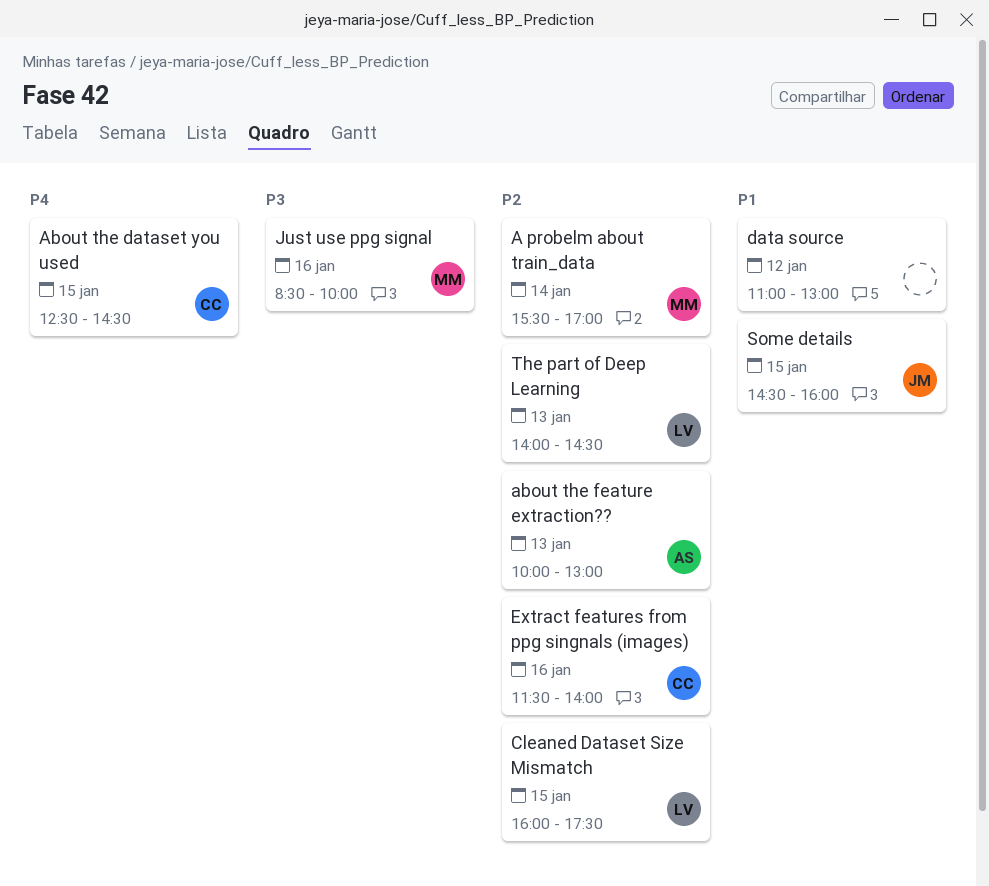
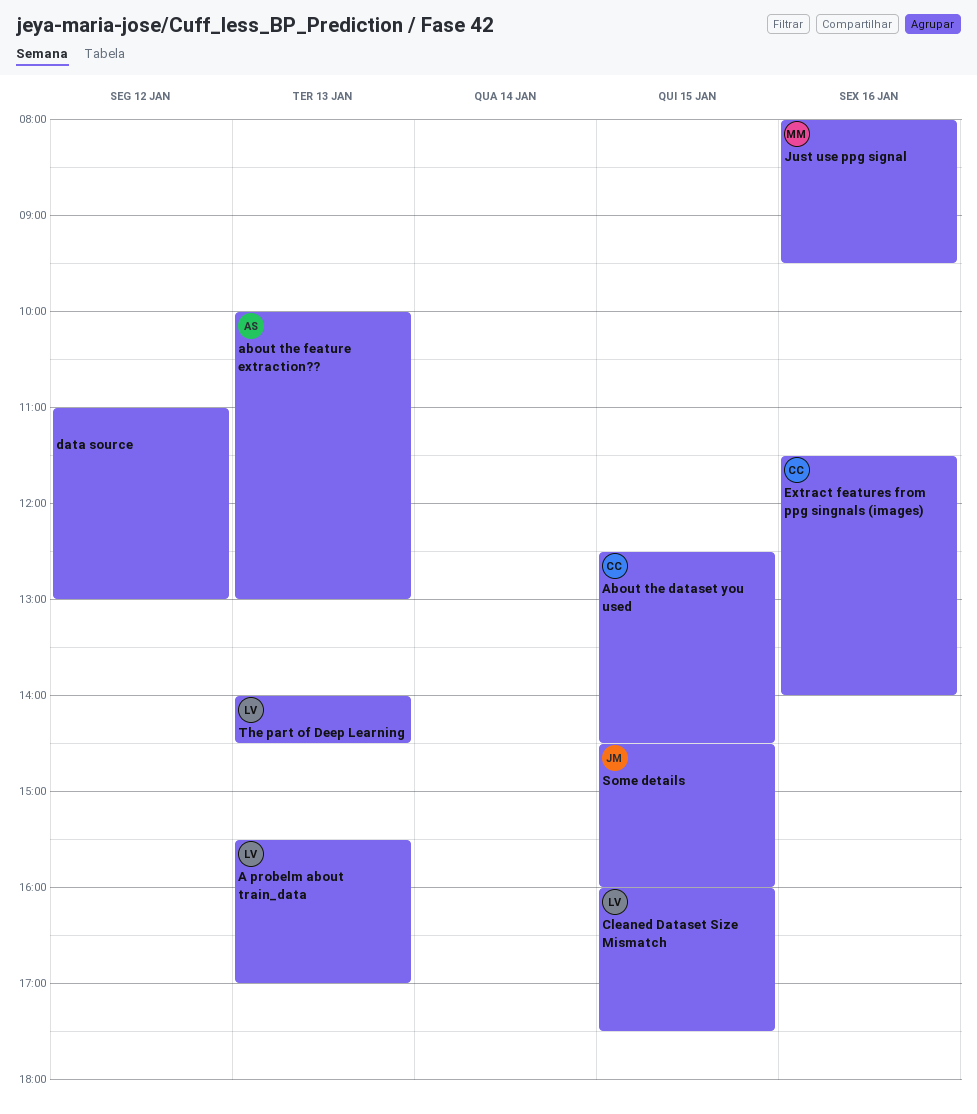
A probelm about train_data, owner: MM -> LV
A probelm about train_data, day: Jan 14 -> Jan 13
Just use ppg signal, begins: 08:30 -> 08:00
Just use ppg signal, ends: 10:00 -> 09:30

